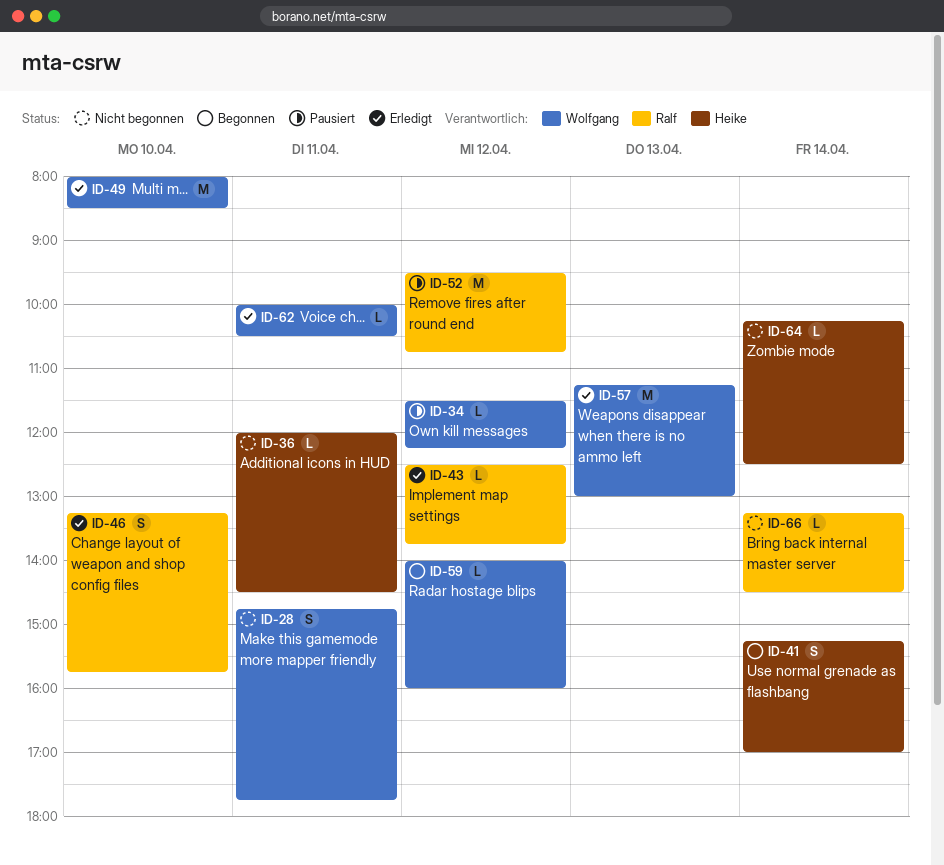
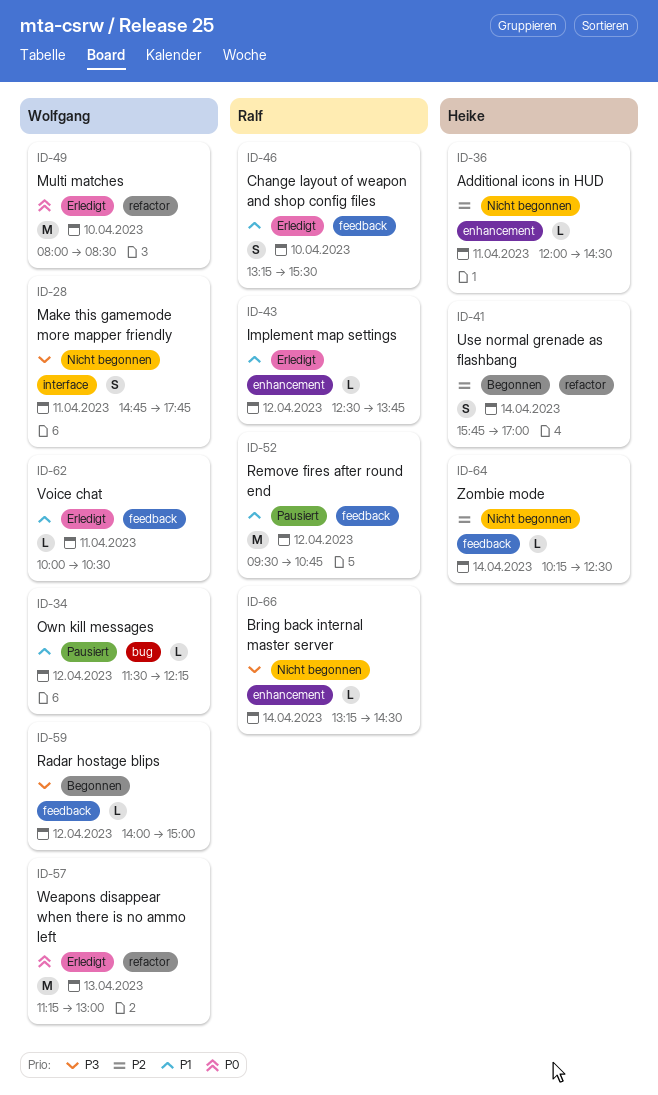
ID-41, begins: 15:15 -> 15:45
ID-46, ends: 15:45 -> 15:30
ID-59, ends: 16:00 -> 15:00

